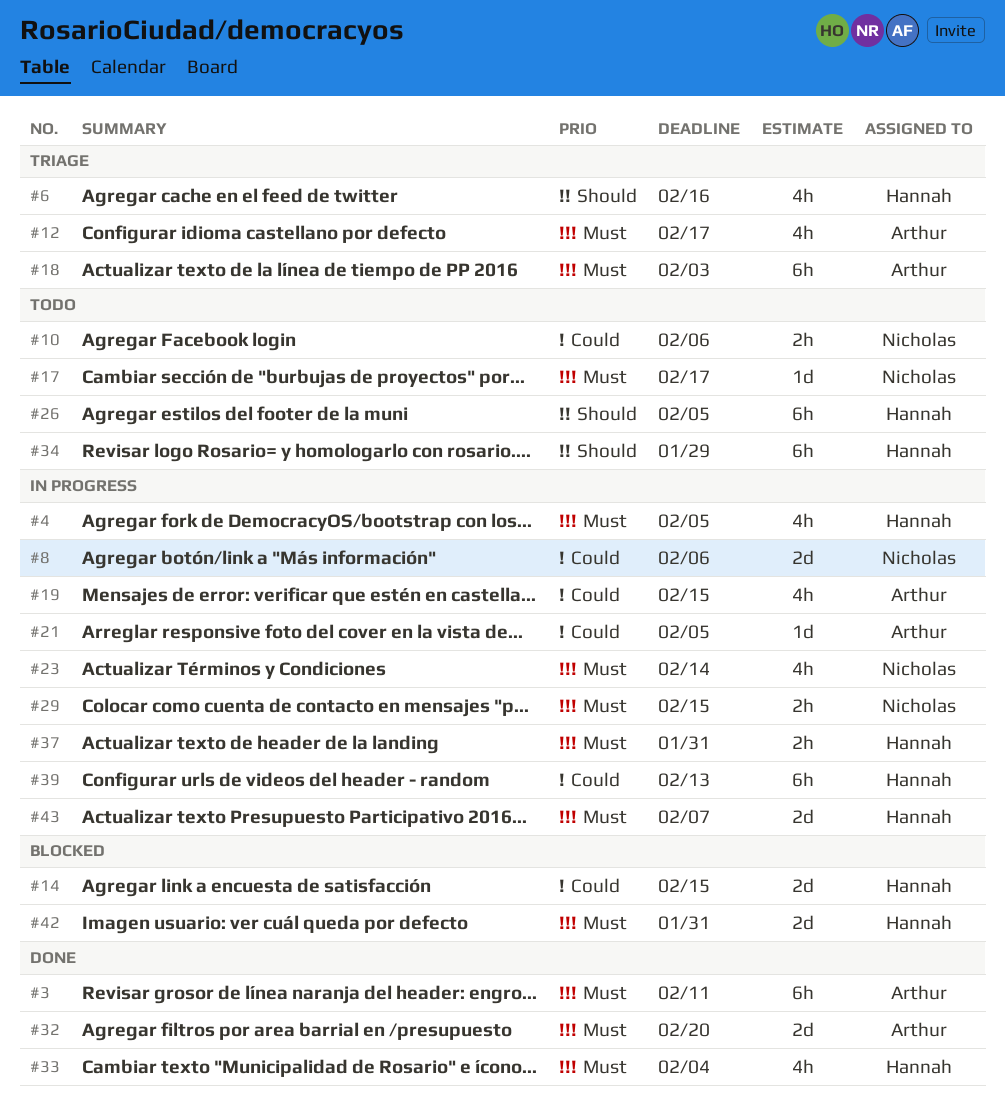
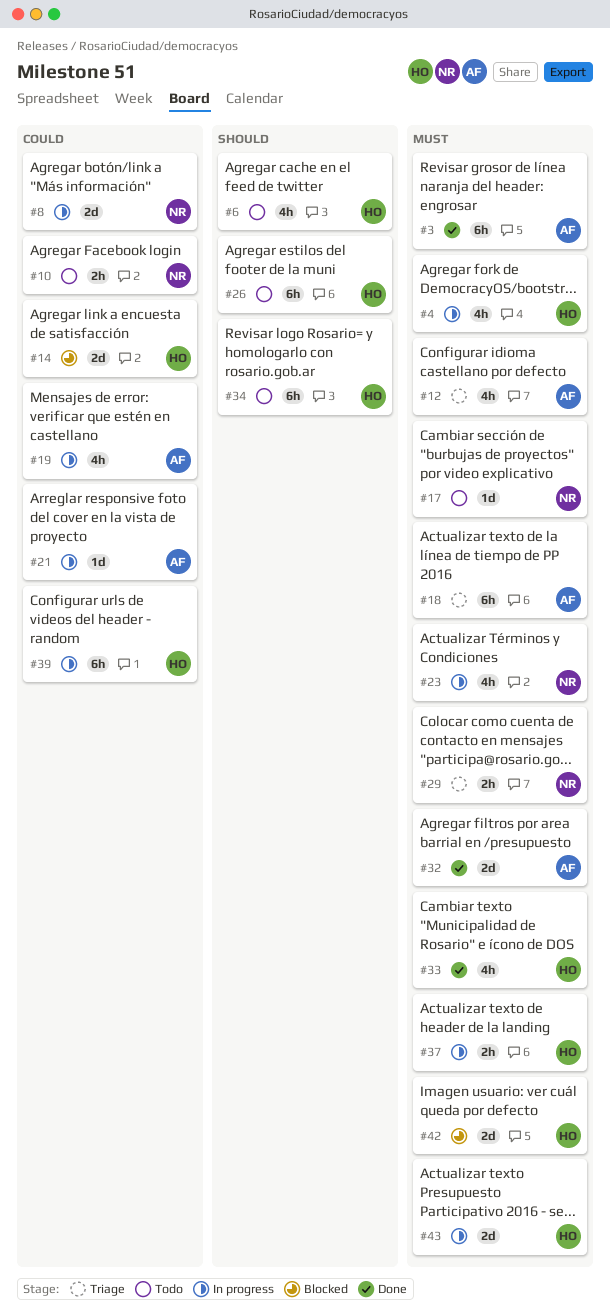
#6, status: Triage -> Todo
#29, status: In progress -> Triage

